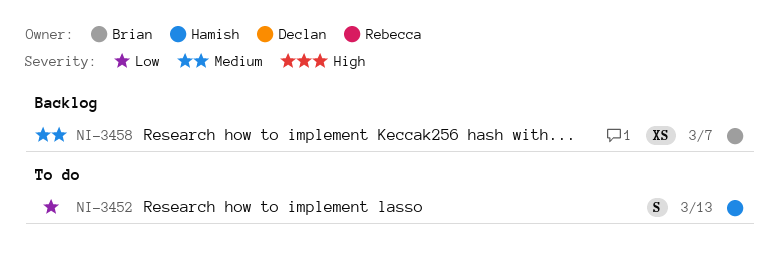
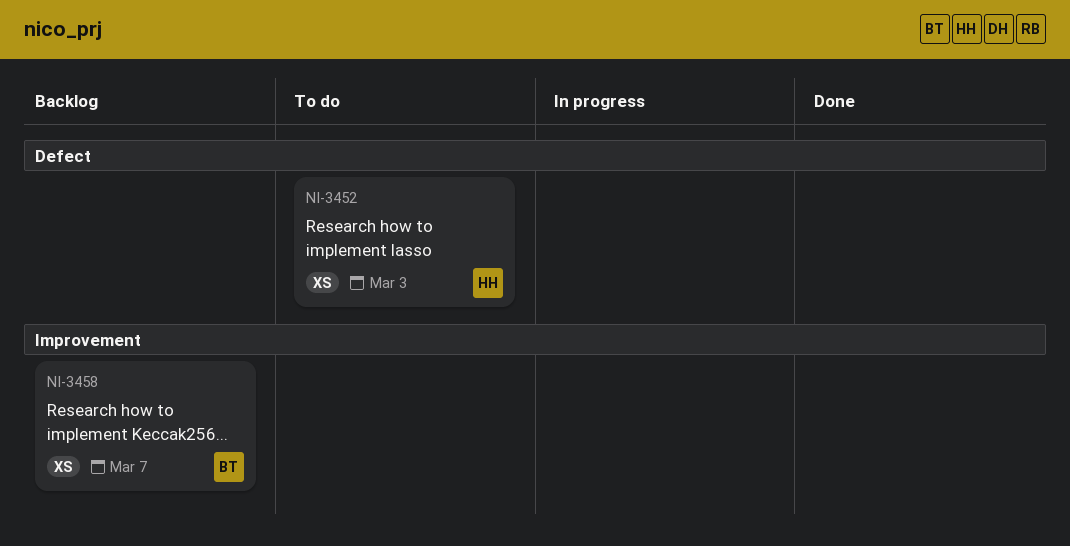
NI-3452, estimate: S -> XS
NI-3452, due: Mar 13 -> Mar 3

